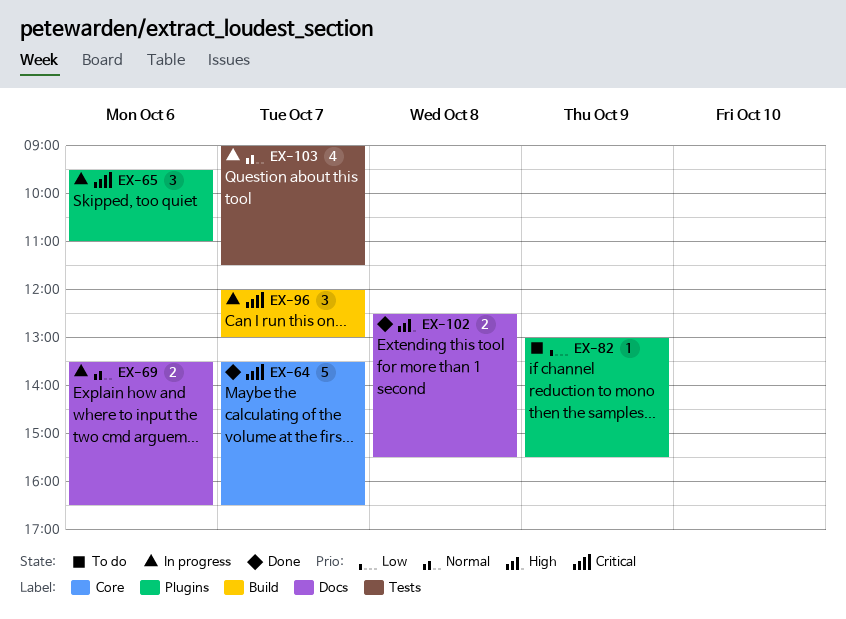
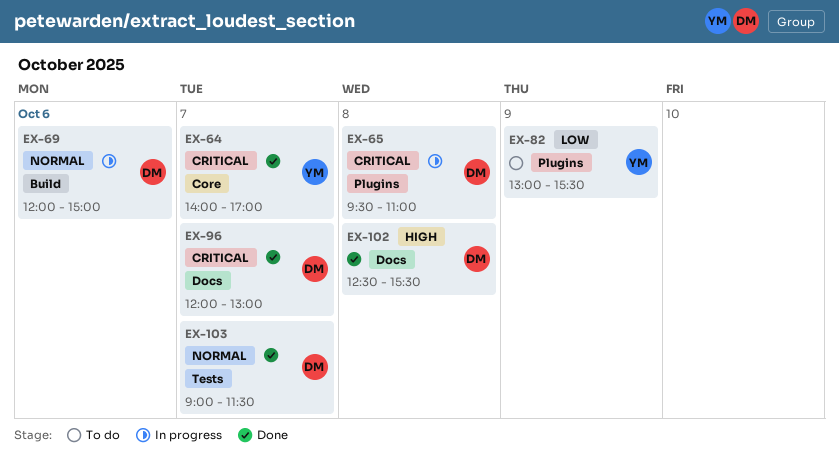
EX-64, begins: 13:30 -> 14:00
EX-64, ends: 16:30 -> 17:00
EX-65, day: Oct 6 -> Oct 8
EX-69, label: Docs -> Build
EX-69, begins: 13:30 -> 12:00
EX-69, ends: 16:30 -> 15:00
EX-96, status: In progress -> Done
EX-96, label: Build -> Docs
EX-103, status: In progress -> Done

